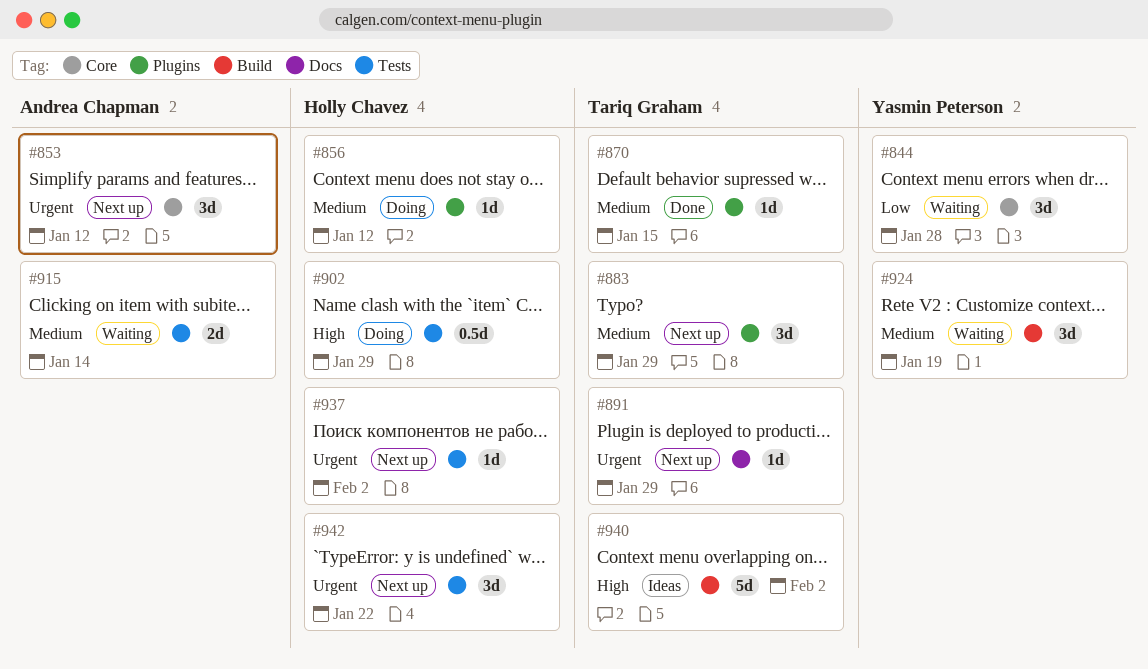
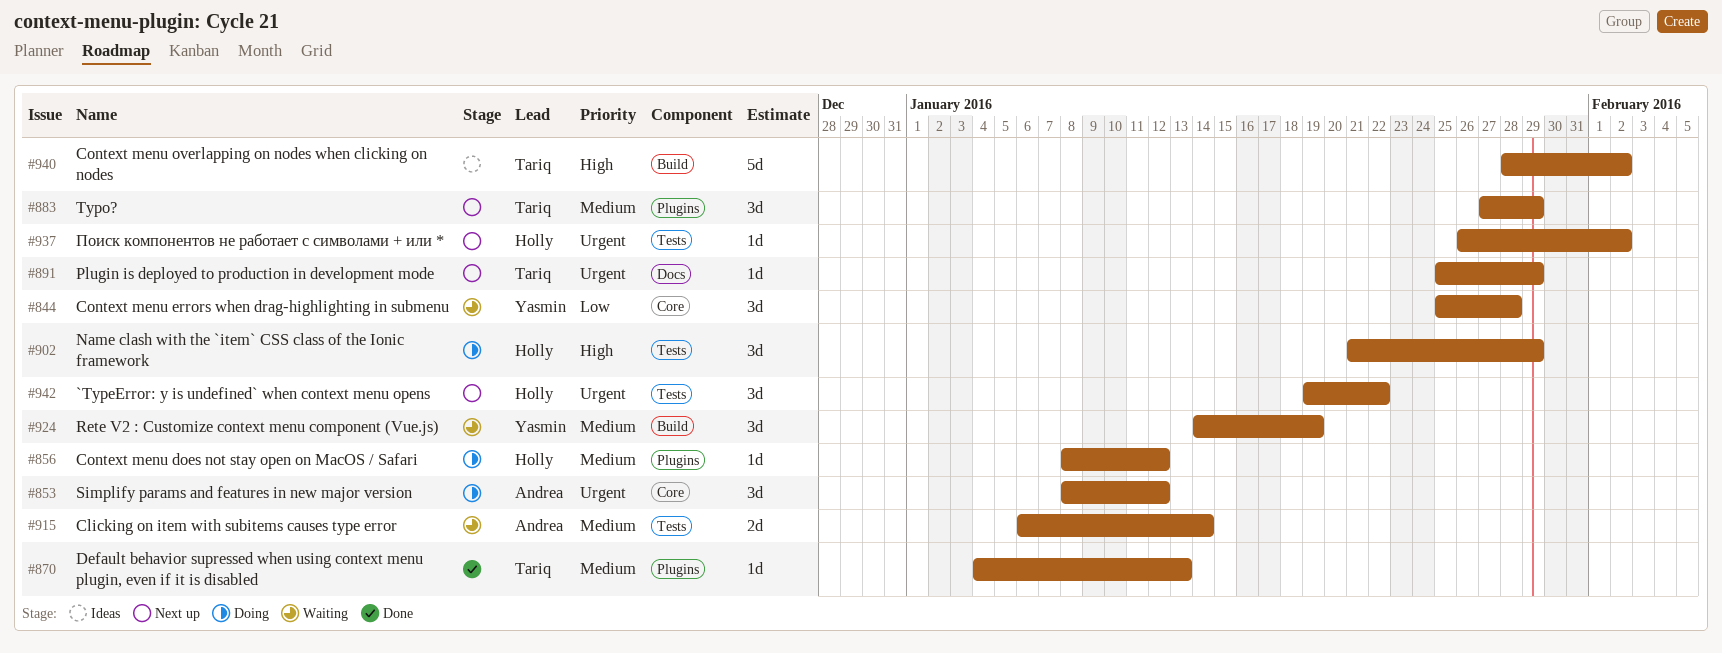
#853, status: Next up -> Doing
#870, due: Jan 15 -> Jan 13
#902, estimate: 0.5d -> 3d

